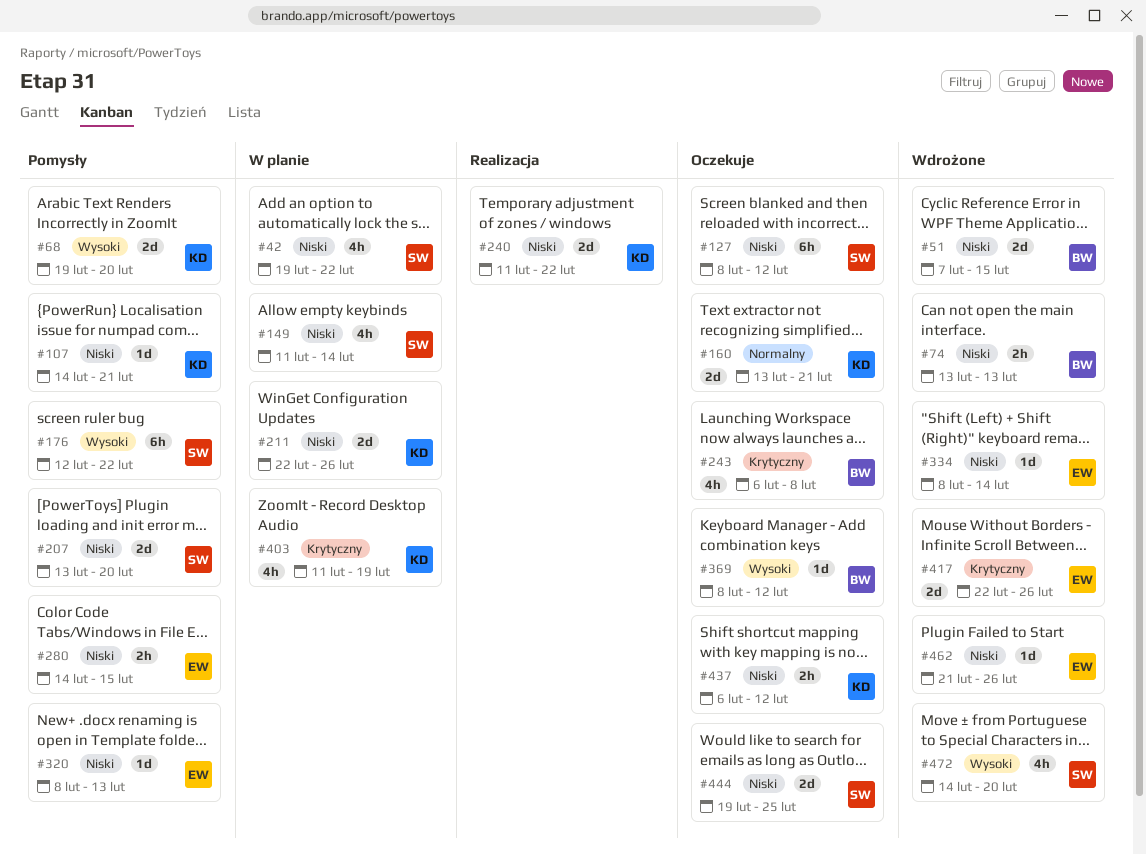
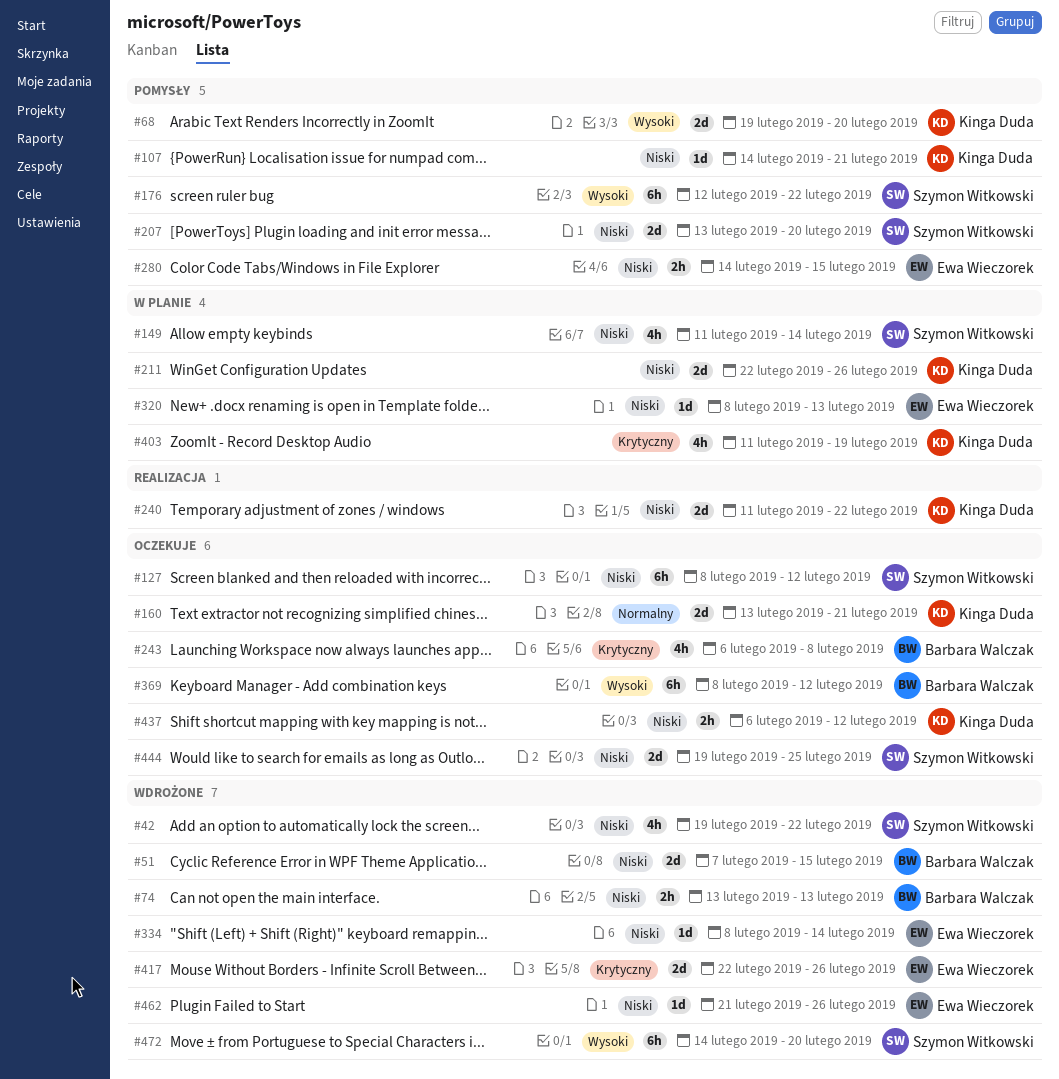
#42, status: W planie -> Wdrożone
#320, status: Pomysły -> W planie
#369, estimate: 1d -> 6h
#472, estimate: 4h -> 6h

